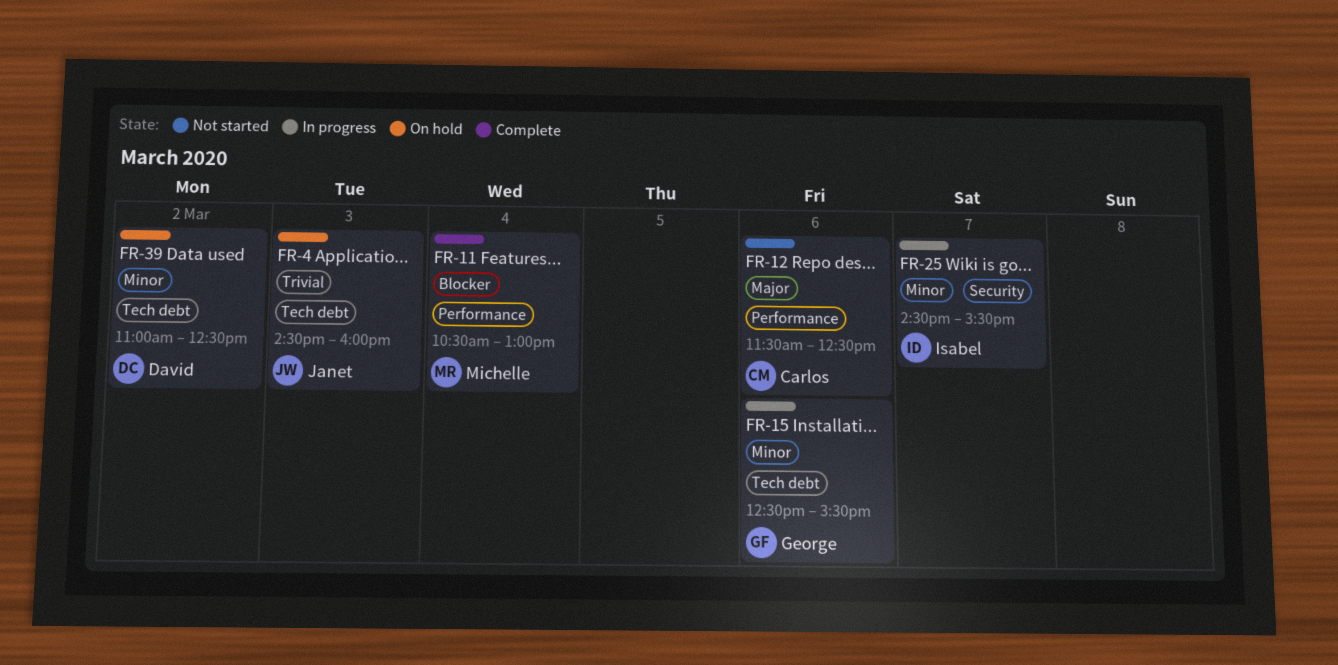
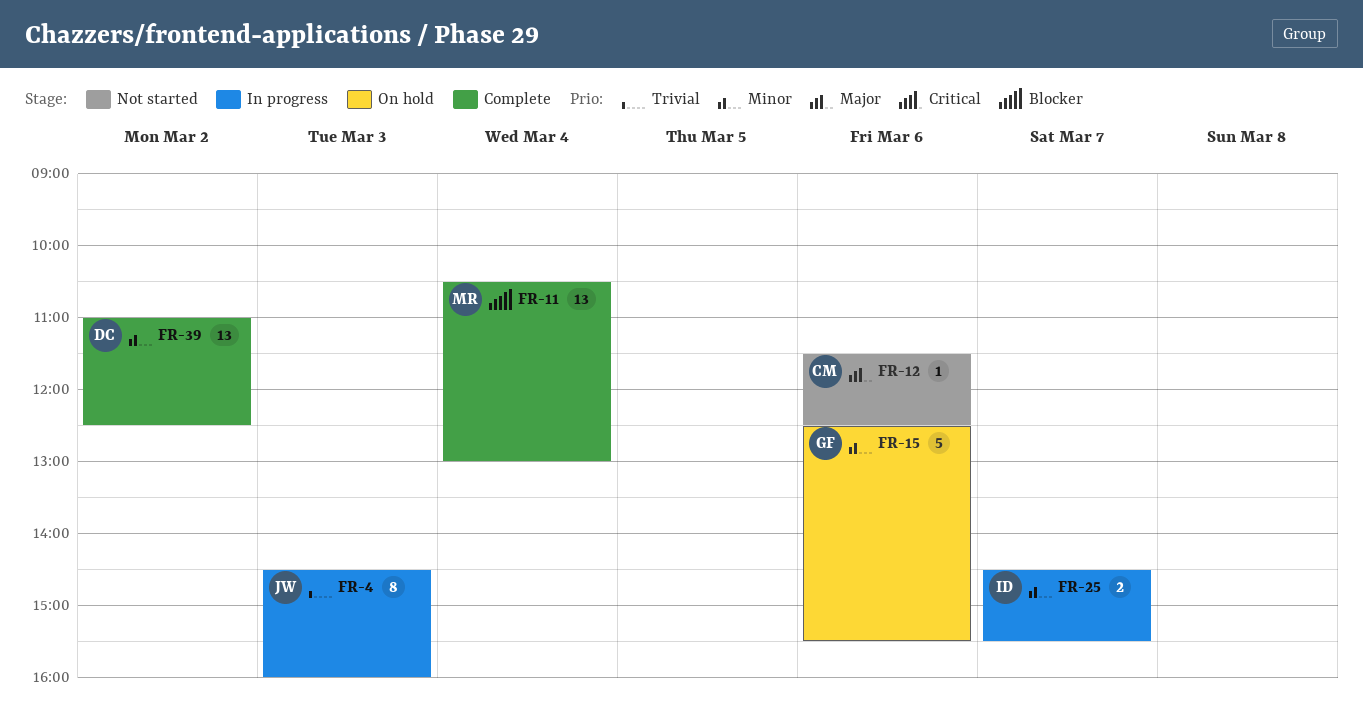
FR-4, status: On hold -> In progress
FR-15, status: In progress -> On hold
FR-39, status: On hold -> Complete

